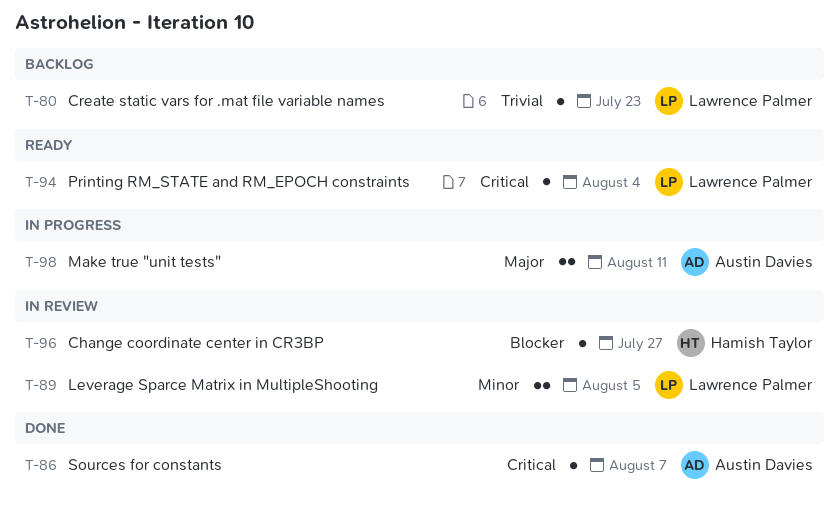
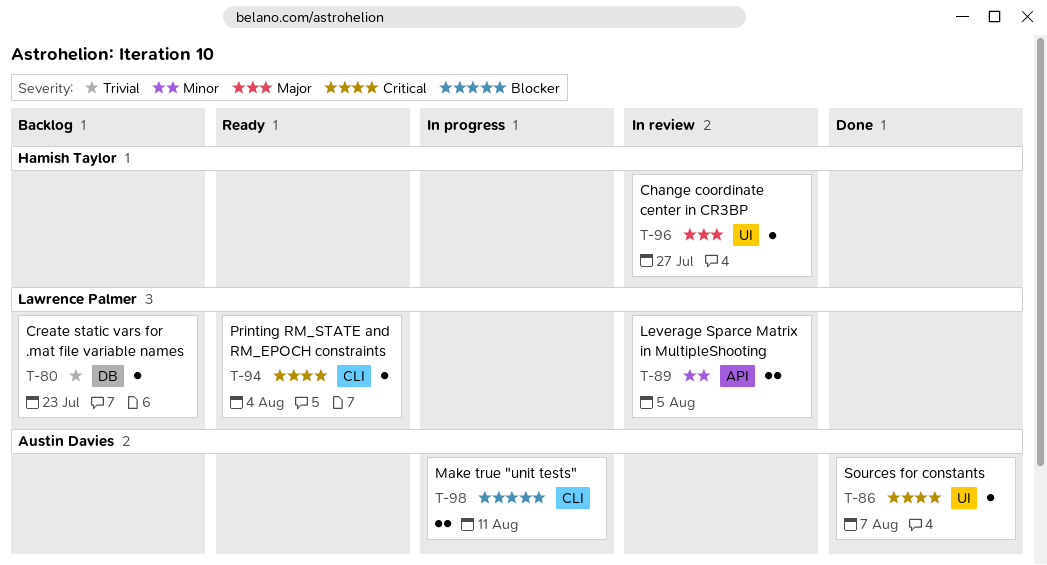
T-96, priority: Blocker -> Major
T-98, priority: Major -> Blocker

